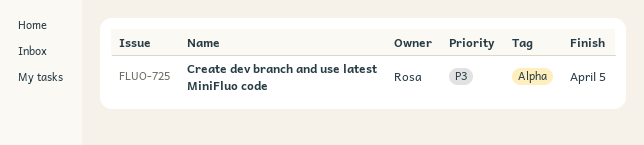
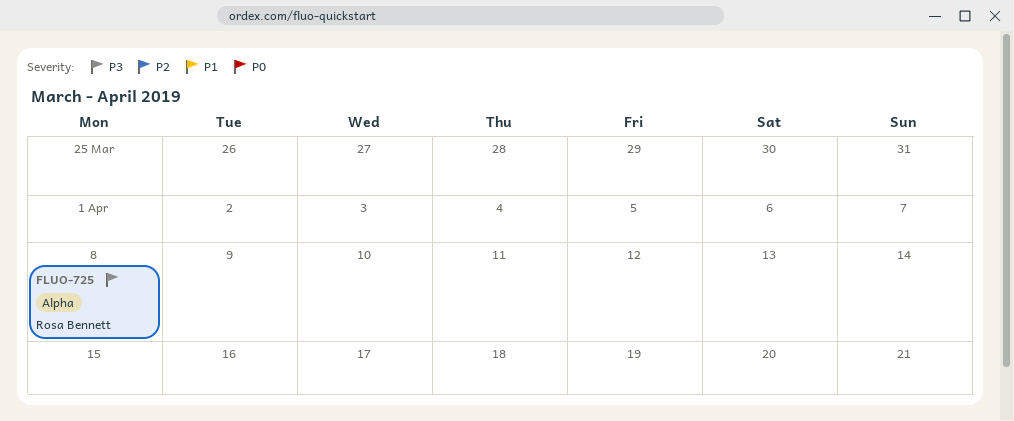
FLUO-725, due: Apr 5 -> Apr 8

